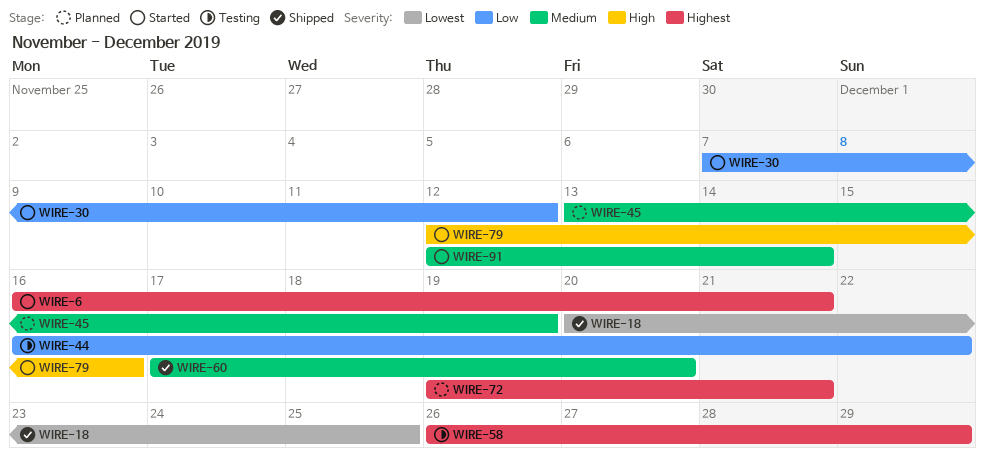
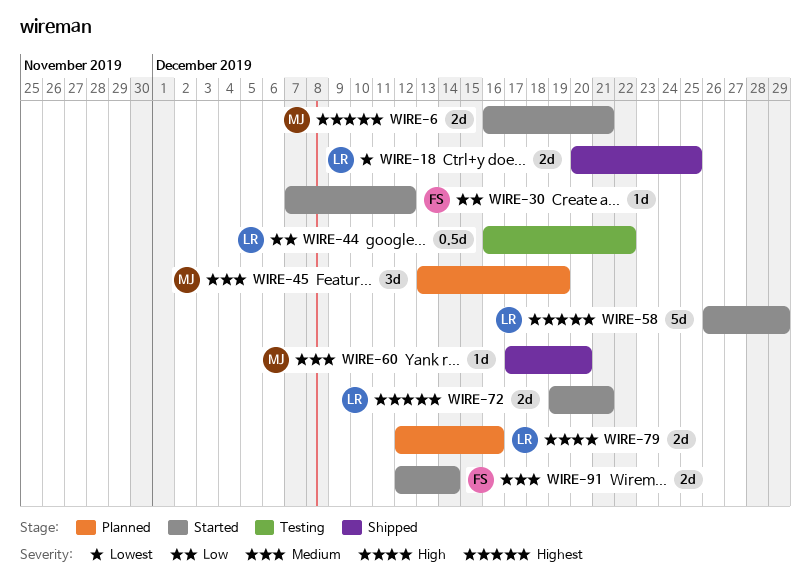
WIRE-58, status: Testing -> Started
WIRE-72, status: Planned -> Started
WIRE-79, status: Started -> Planned

